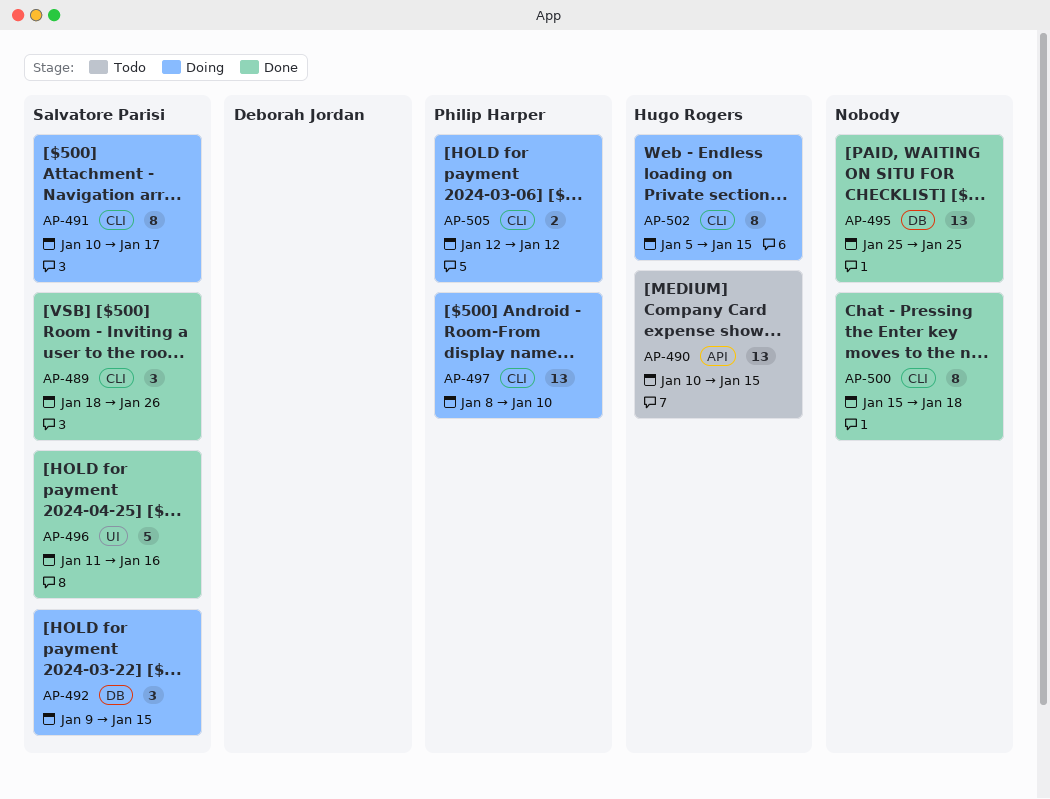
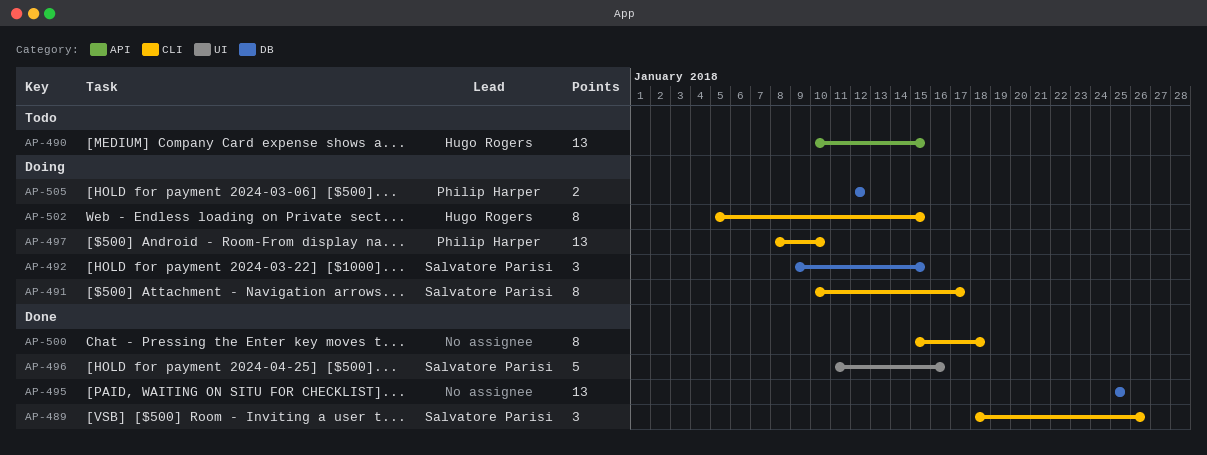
AP-505, label: CLI -> DB

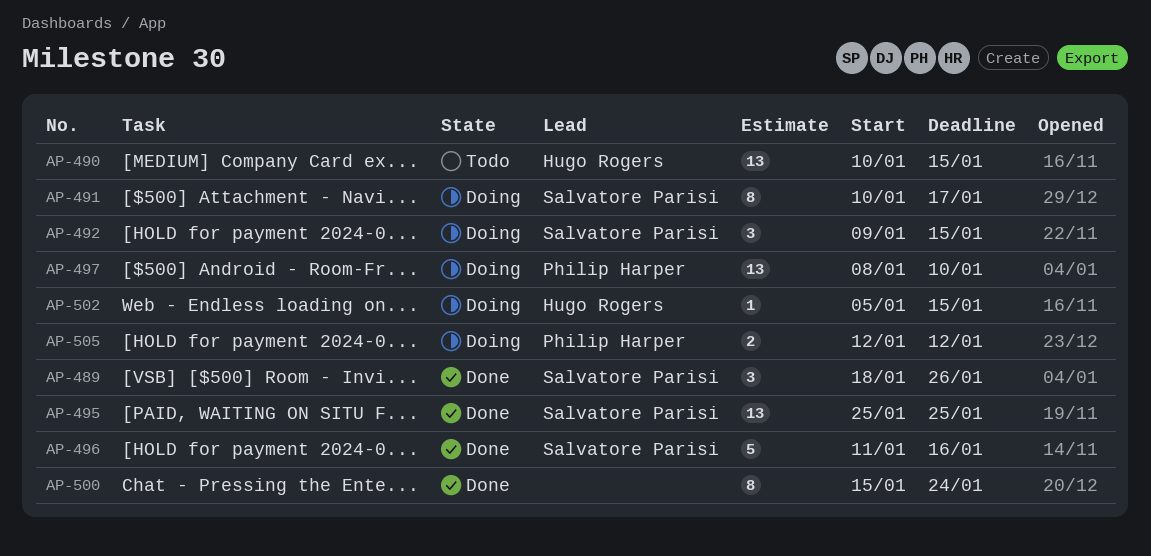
AP-495, owner: none -> Salvatore Parisi
AP-500, due: Jan 18 -> Jan 24
AP-502, estimate: 8 -> 1

